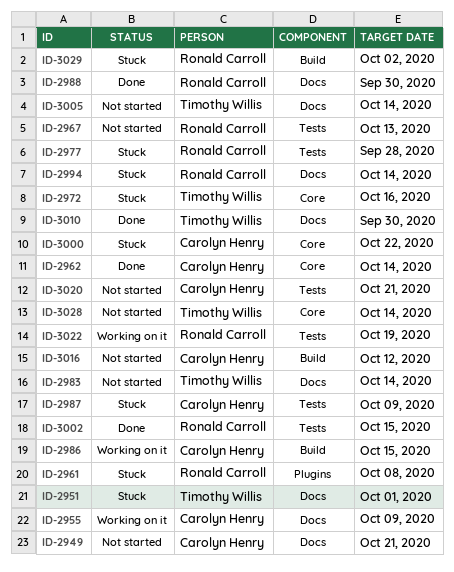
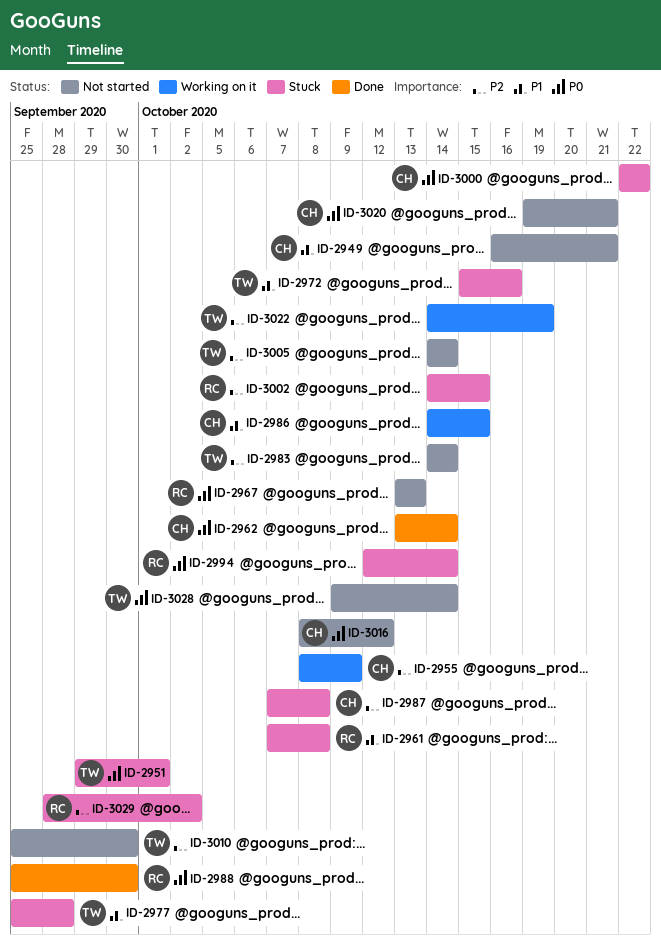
ID-2977, owner: Ronald Carroll -> Timothy Willis
ID-2987, due: Oct 9 -> Oct 8
ID-3002, status: Done -> Stuck
ID-3010, status: Done -> Not started
ID-3022, owner: Ronald Carroll -> Timothy Willis

